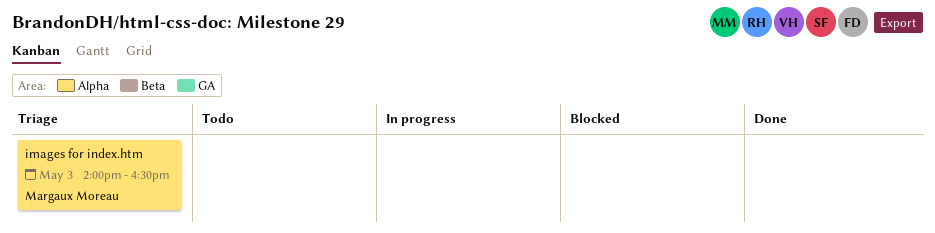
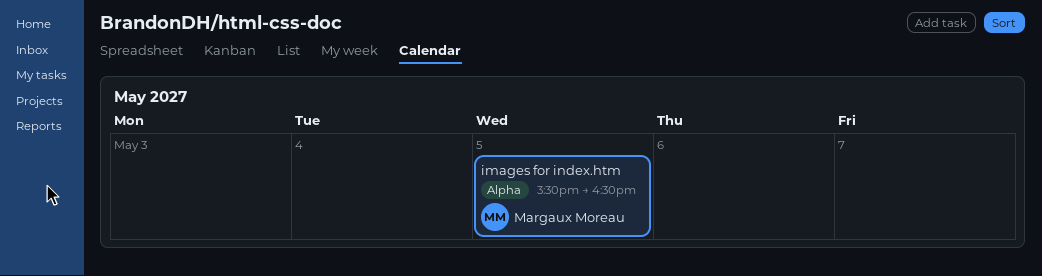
images for index.htm, day: May 3 -> May 5
images for index.htm, begins: 14:00 -> 15:30

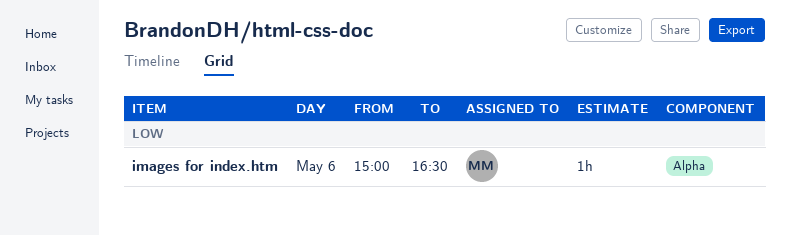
images for index.htm, day: May 5 -> May 6
images for index.htm, begins: 15:30 -> 15:00

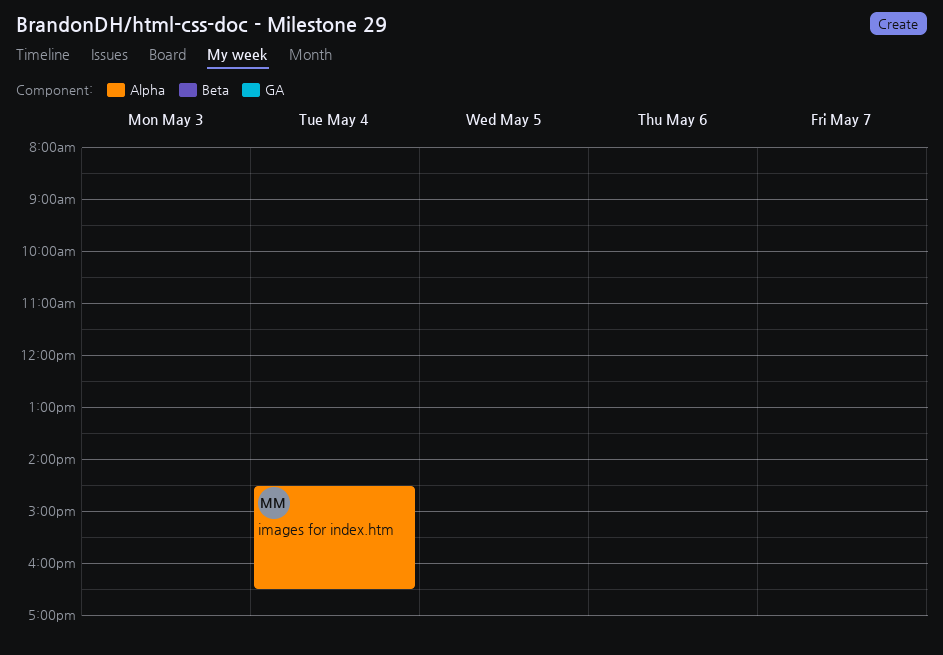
images for index.htm, day: May 6 -> May 4
images for index.htm, begins: 15:00 -> 14:30

